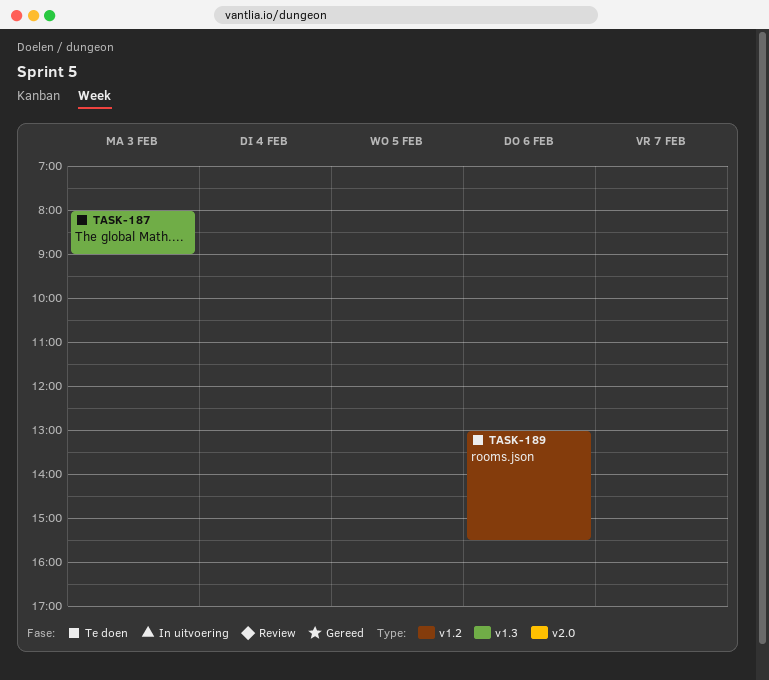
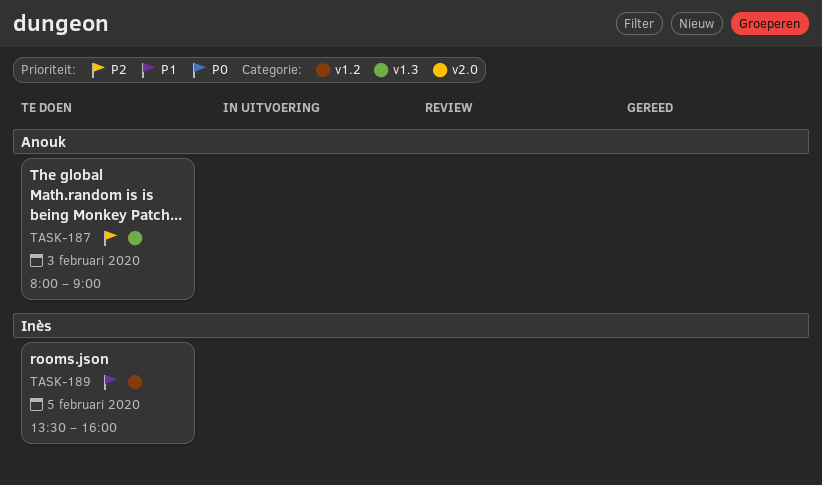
TASK-189, day: Feb 6 -> Feb 5
TASK-189, begins: 13:00 -> 13:30
TASK-189, ends: 15:30 -> 16:00

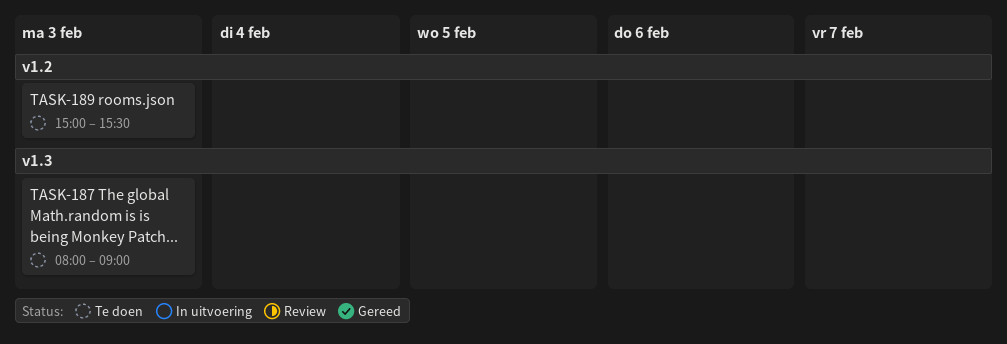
TASK-189, day: Feb 5 -> Feb 3
TASK-189, begins: 13:30 -> 15:00
TASK-189, ends: 16:00 -> 15:30

